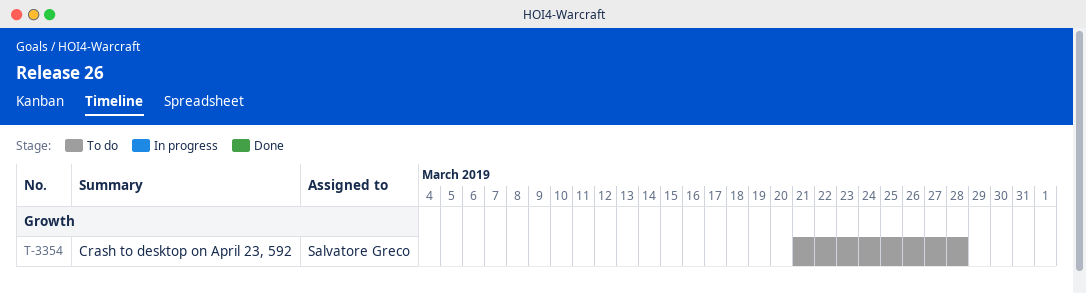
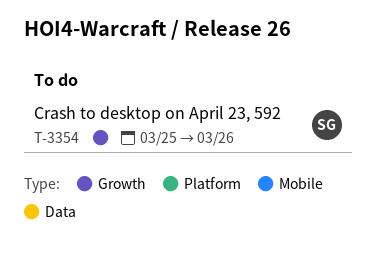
T-3354, start: Mar 21 -> Mar 25
T-3354, due: Mar 28 -> Mar 26

